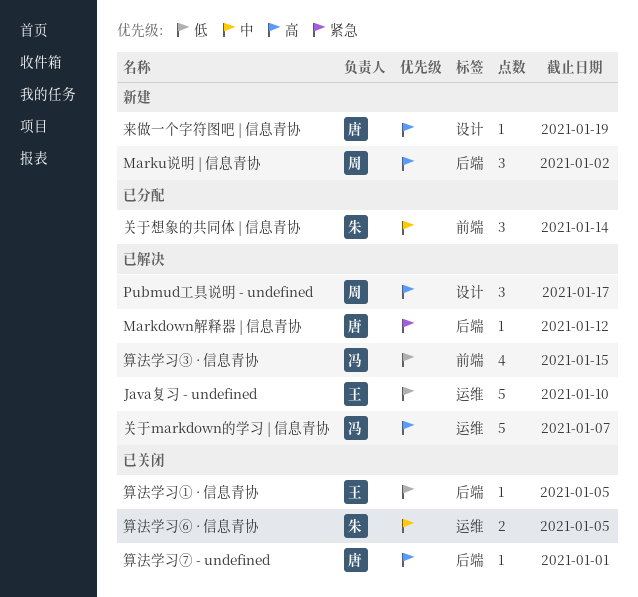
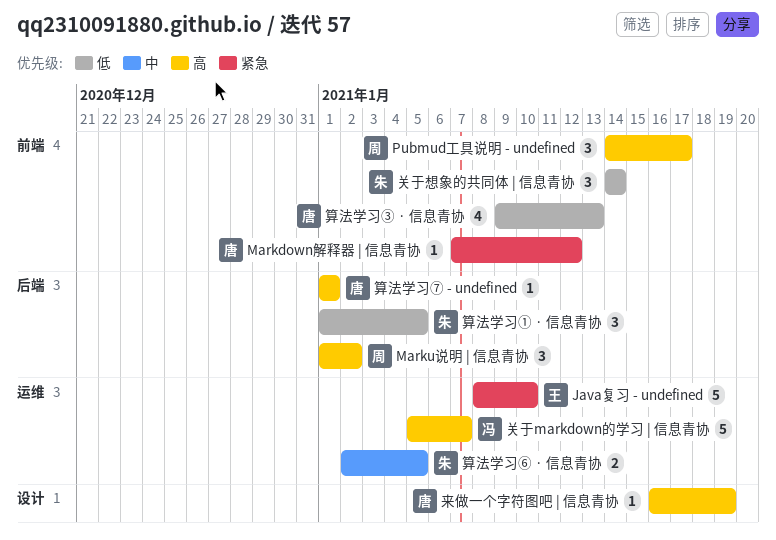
Java复习 - undefined, priority: 低 -> 紧急
Markdown解释器 | 信息青协, label: 后端 -> 前端
Pubmud工具说明 - undefined, label: 设计 -> 前端
关于想象的共同体 | 信息青协, priority: 中 -> 低
算法学习① · 信息青协, owner: 王 -> 朱
算法学习① · 信息青协, estimate: 1 -> 3
算法学习③ · 信息青协, owner: 冯 -> 唐
算法学习③ · 信息青协, due: Jan 15 -> Jan 13

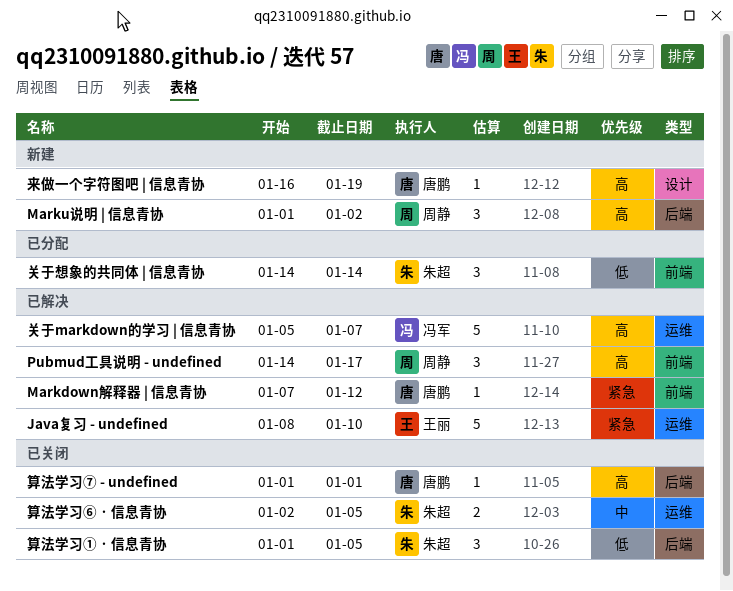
算法学习③ · 信息青协: present -> none

